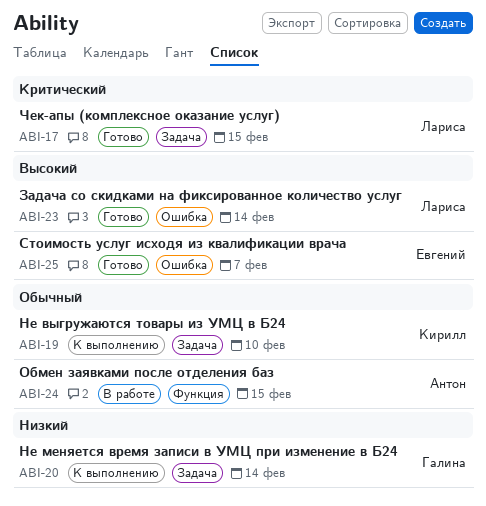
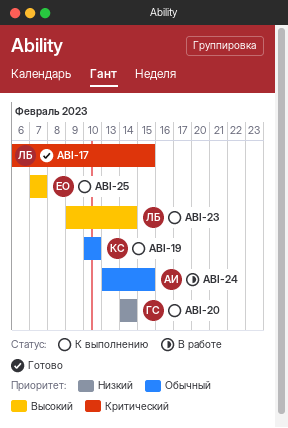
ABI-23, status: Готово -> К выполнению
ABI-25, status: Готово -> К выполнению

